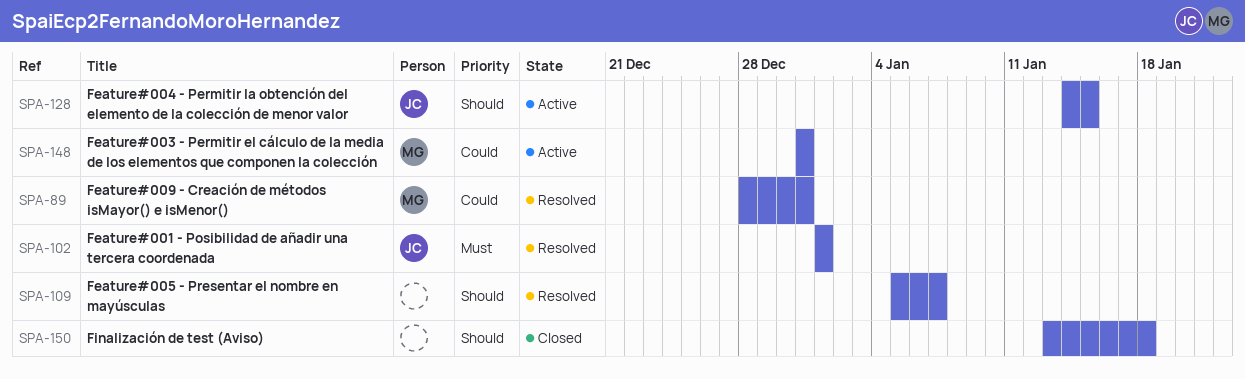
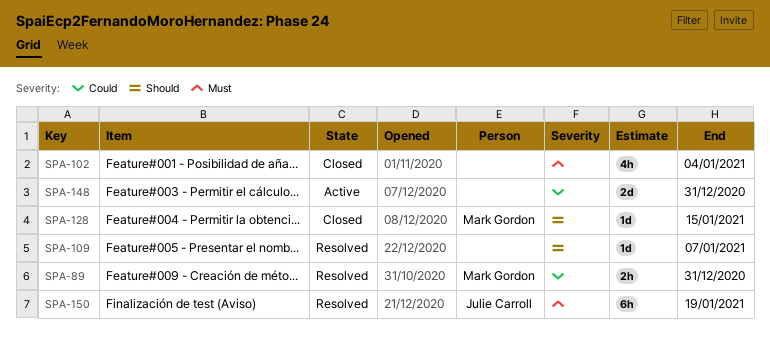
SPA-102, status: Resolved -> Closed
SPA-102, owner: Julie Carroll -> none
SPA-102, due: Jan 1 -> Jan 4
SPA-128, status: Active -> Closed
SPA-128, owner: Julie Carroll -> Mark Gordon
SPA-148, owner: Mark Gordon -> none
SPA-150, status: Closed -> Resolved
SPA-150, owner: none -> Julie Carroll
SPA-150, priority: Should -> Must
SPA-150, due: Jan 18 -> Jan 19

